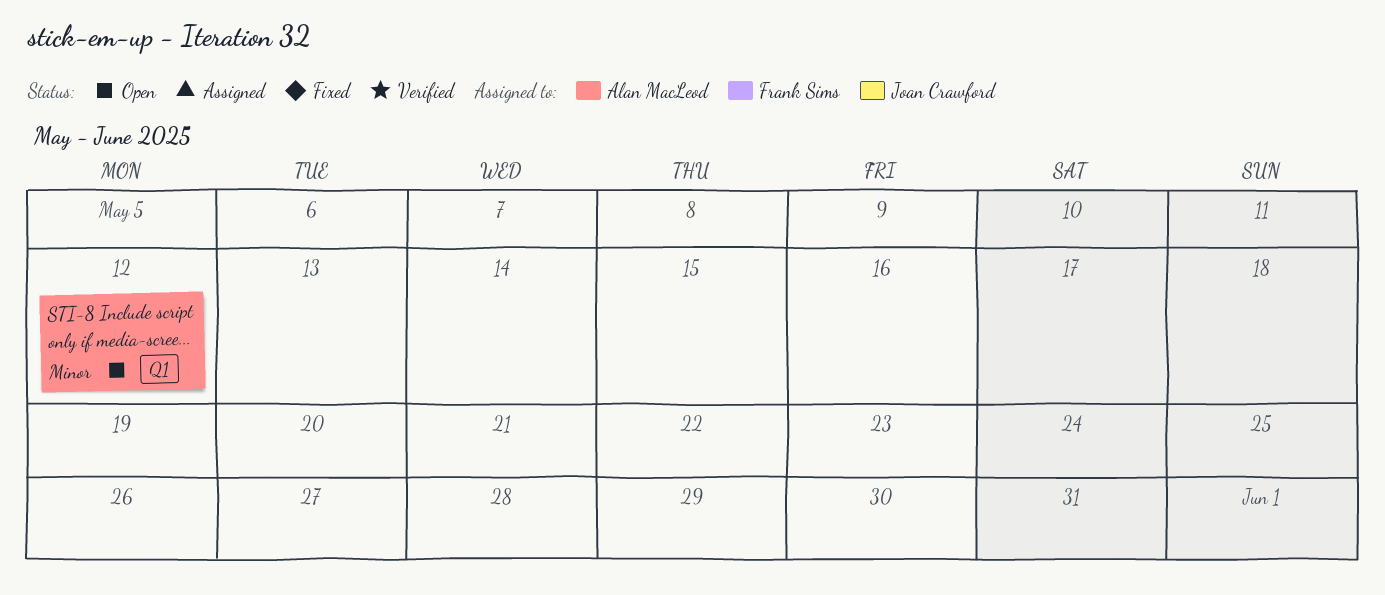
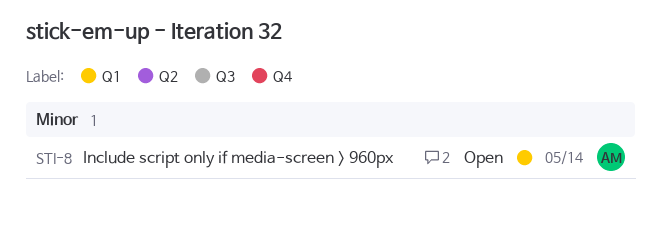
STI-8, due: May 12 -> May 14

